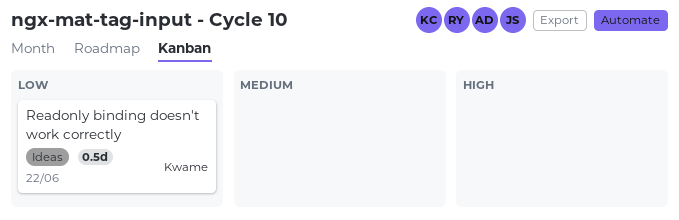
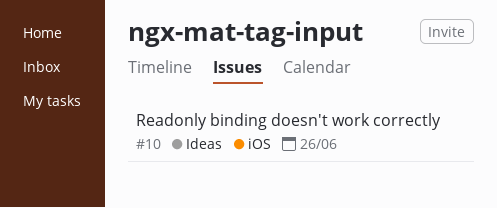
Readonly binding doesn't work correctly, due: Jun 22 -> Jun 26

